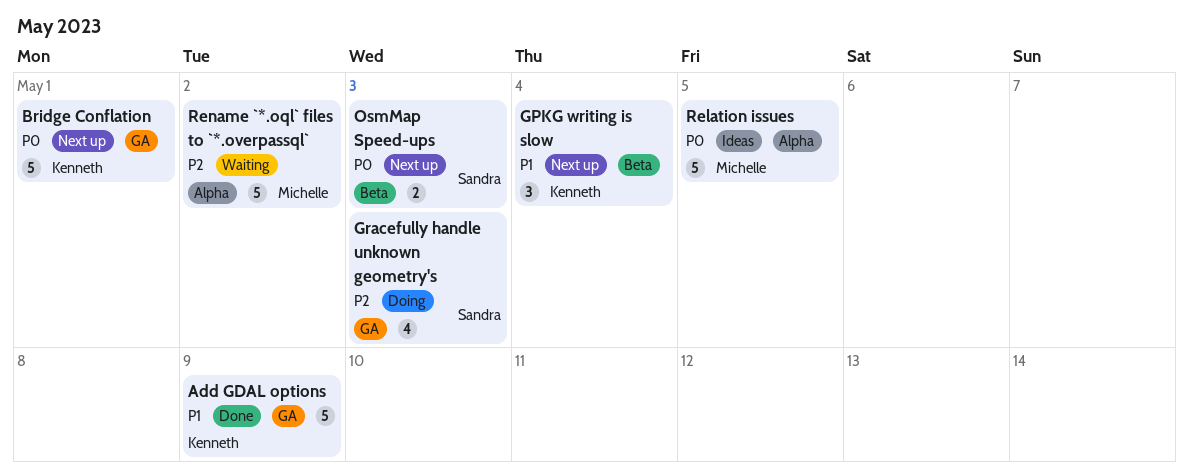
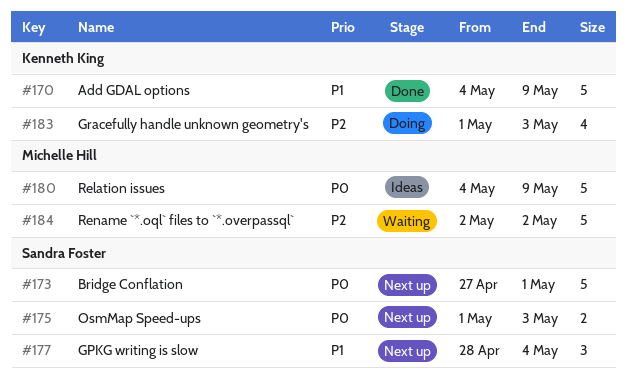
Bridge Conflation, owner: Kenneth King -> Sandra Foster
GPKG writing is slow, owner: Kenneth King -> Sandra Foster
Gracefully handle unknown geometry's, owner: Sandra Foster -> Kenneth King
Relation issues, due: May 5 -> May 9

